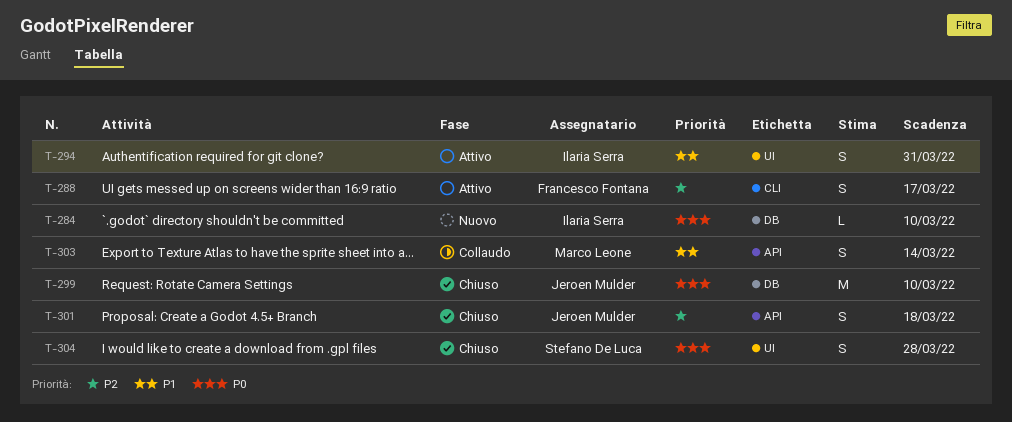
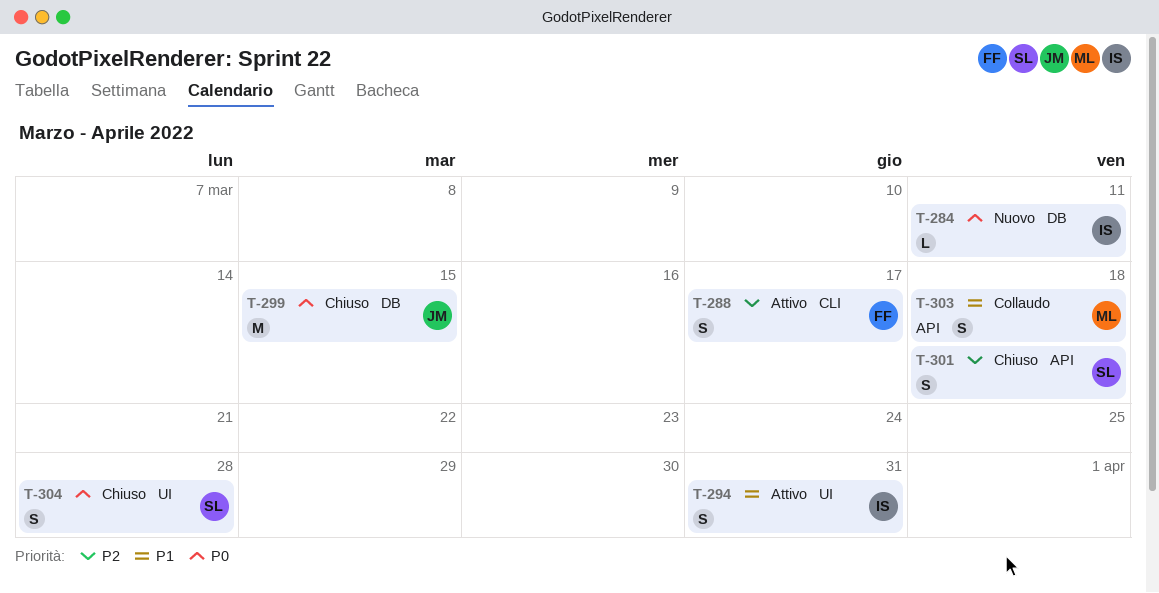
T-284, due: Mar 10 -> Mar 11
T-299, due: Mar 10 -> Mar 15
T-301, owner: Jeroen Mulder -> Stefano De Luca
T-303, due: Mar 14 -> Mar 18

